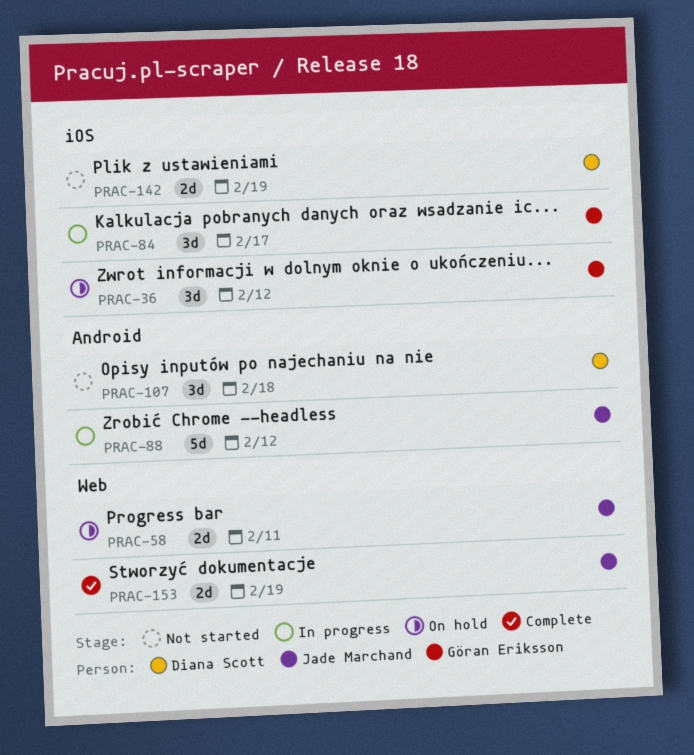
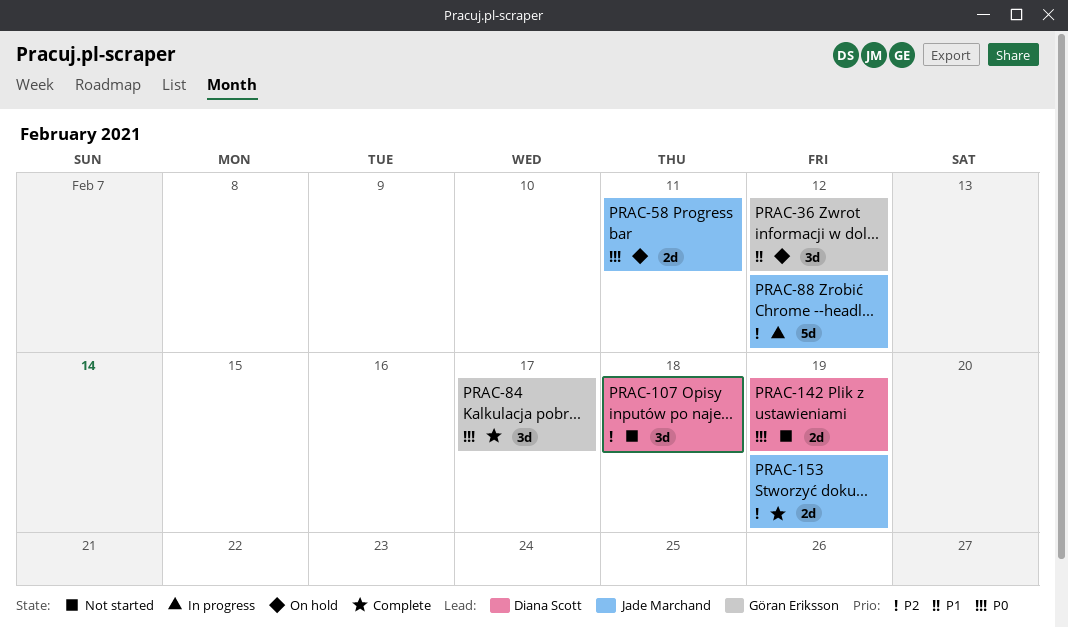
PRAC-84, status: In progress -> Complete

